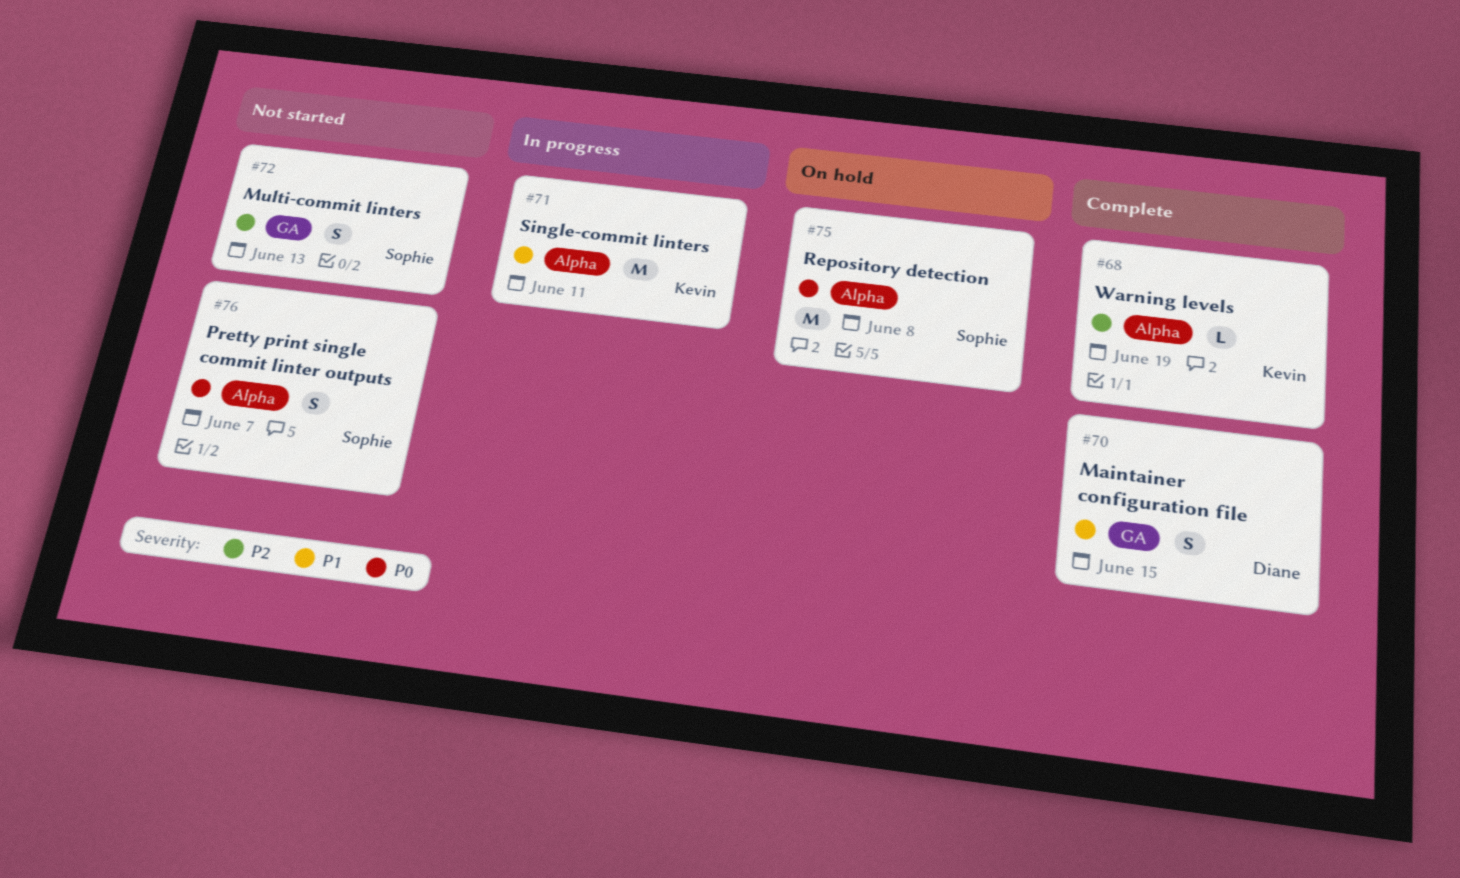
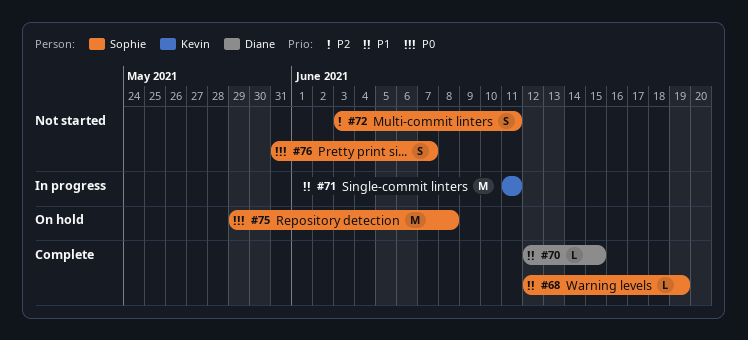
#68, owner: Kevin -> Sophie
#68, priority: P2 -> P1
#70, estimate: S -> L
#72, due: Jun 13 -> Jun 11

